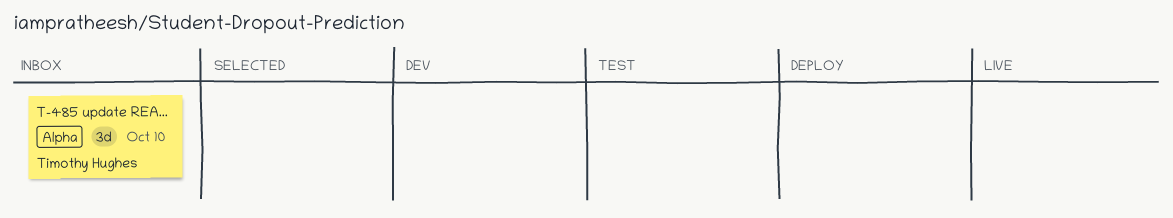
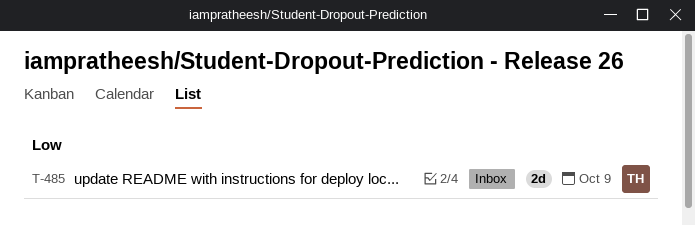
T-485, estimate: 3d -> 2d
T-485, due: Oct 10 -> Oct 9

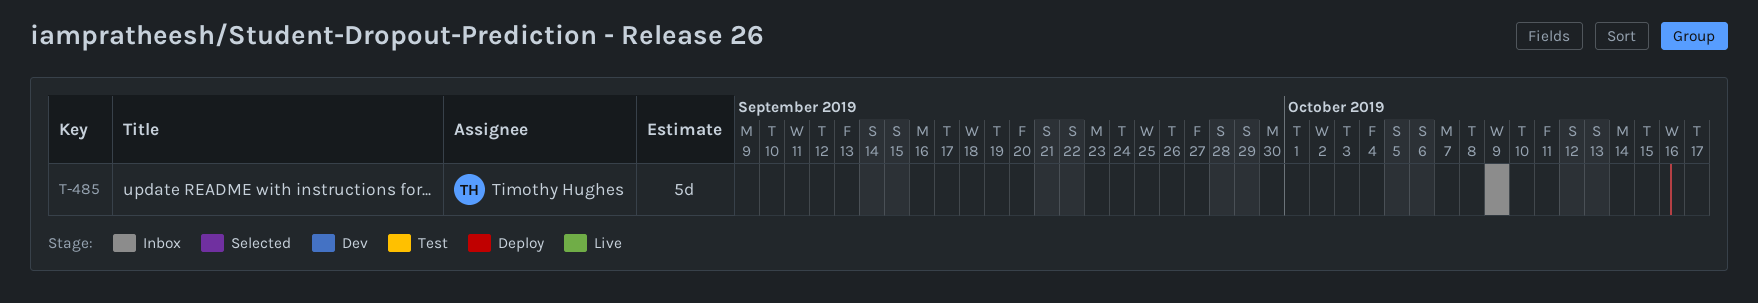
T-485, estimate: 2d -> 5d

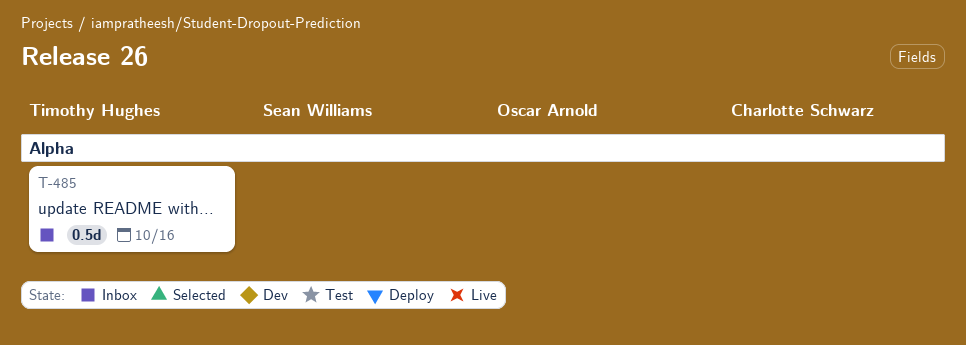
T-485, estimate: 5d -> 0.5d
T-485, due: Oct 9 -> Oct 16

